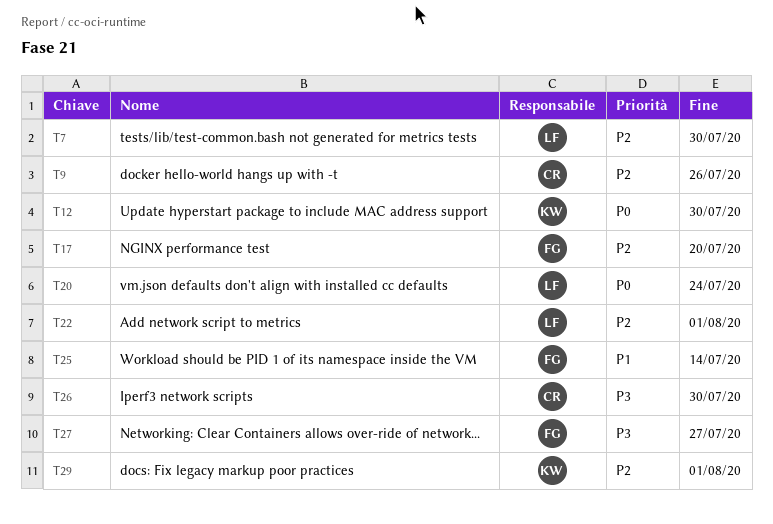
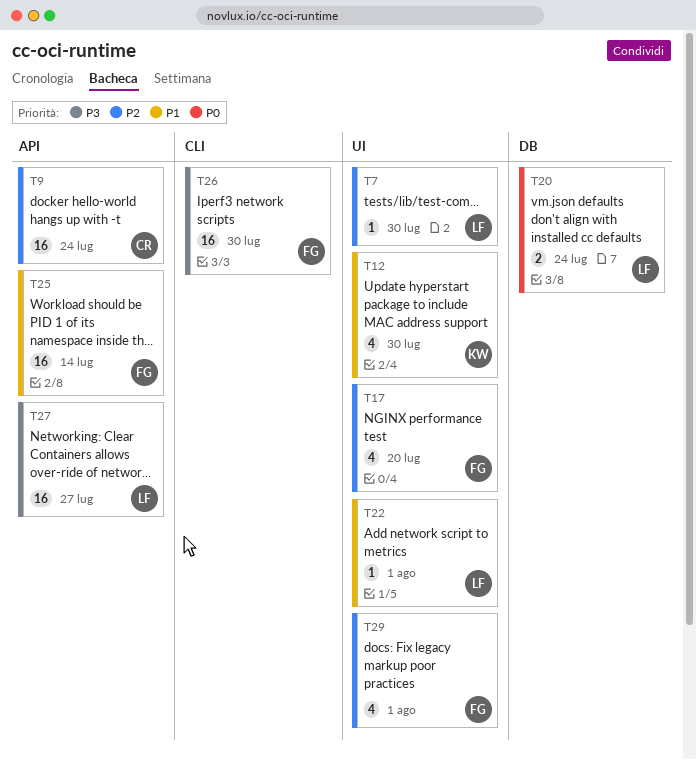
T9, due: Jul 26 -> Jul 24
T12, priority: P0 -> P1
T22, priority: P2 -> P1
T26, owner: CR -> FG
T27, owner: FG -> LF
T29, owner: KW -> FG

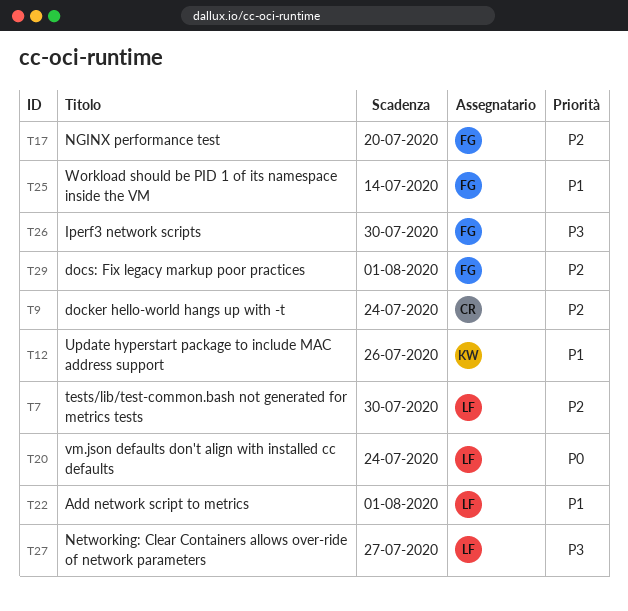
T12, due: Jul 30 -> Jul 26

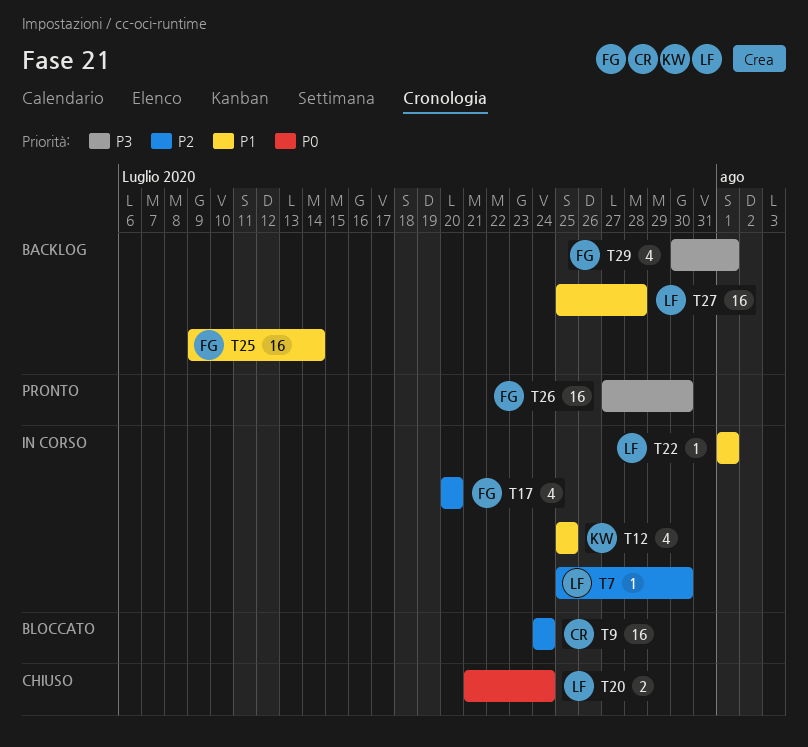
T12, due: Jul 26 -> Jul 25
T27, priority: P3 -> P1
T27, due: Jul 27 -> Jul 28
T29, priority: P2 -> P3

